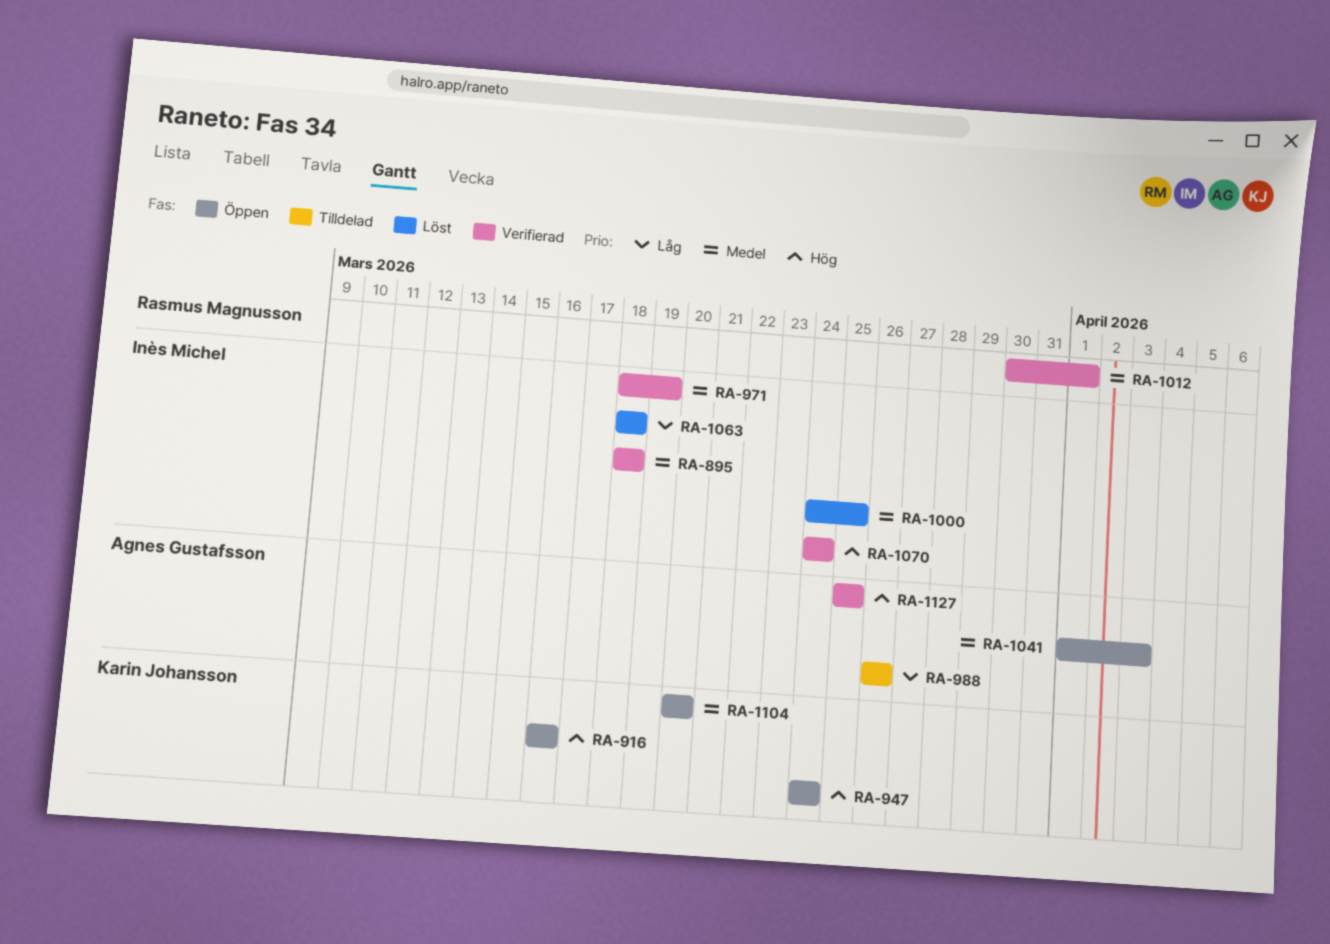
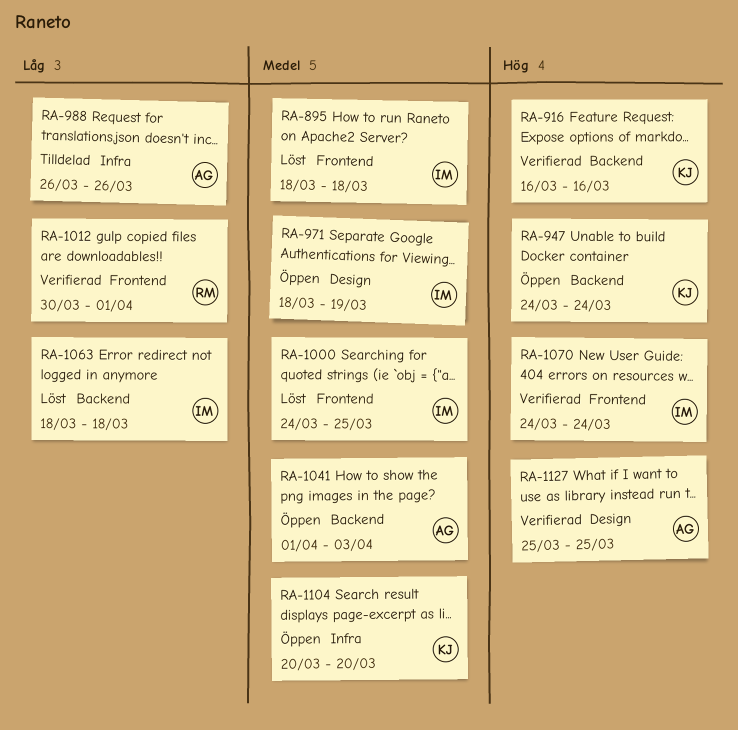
RA-895, status: Verifierad -> Löst
RA-916, status: Öppen -> Verifierad
RA-971, status: Verifierad -> Öppen
RA-1012, priority: Medel -> Låg

